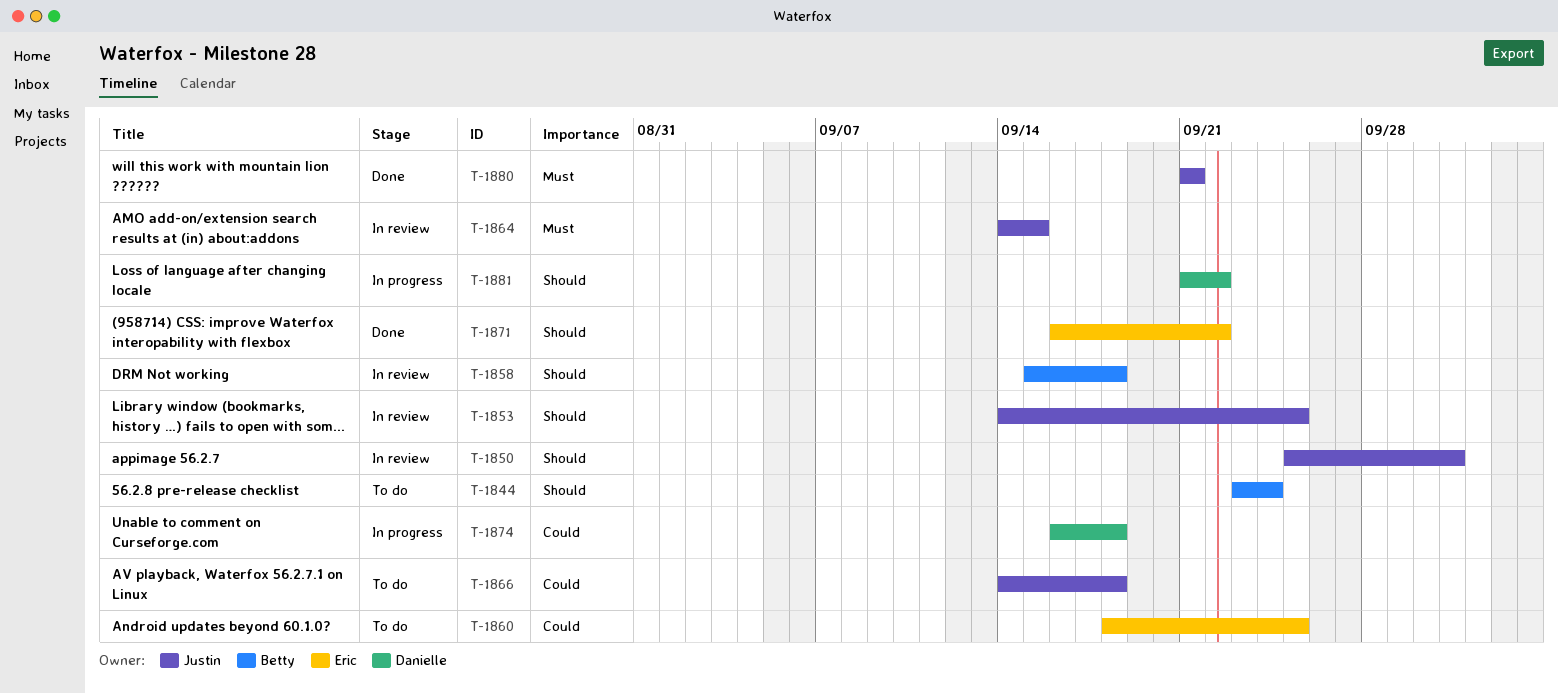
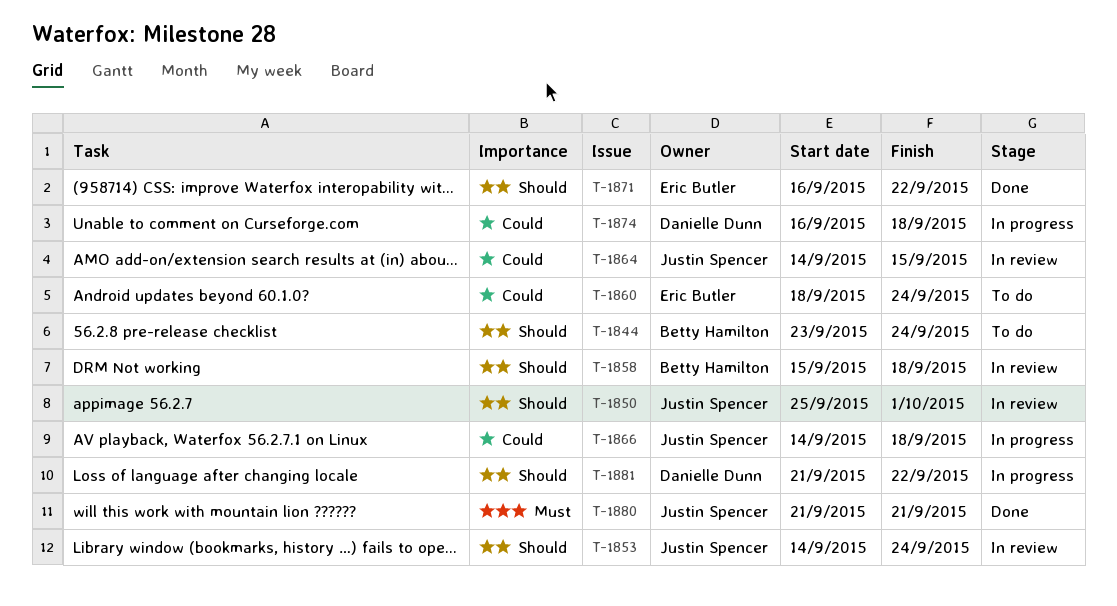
T-1853, due: Sep 25 -> Sep 24
T-1860, due: Sep 25 -> Sep 24
T-1864, priority: Must -> Could
T-1866, status: To do -> In progress

